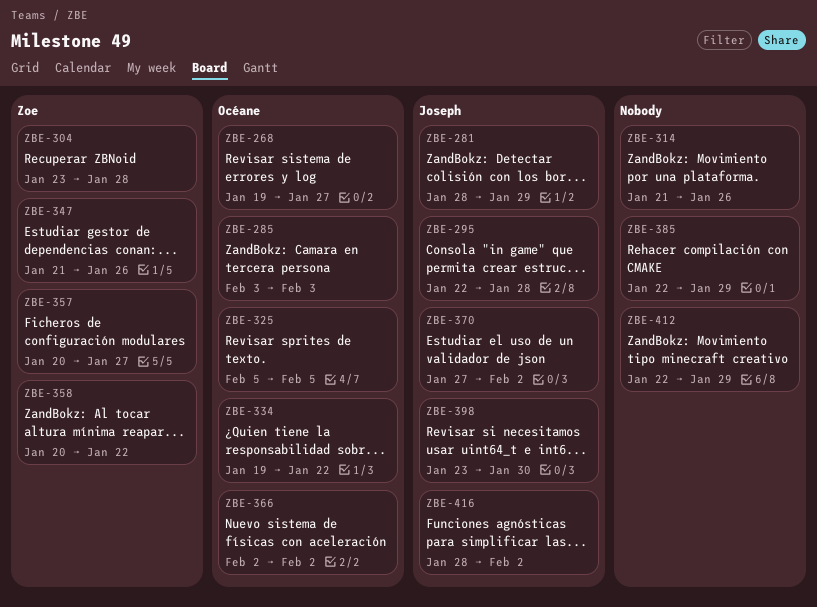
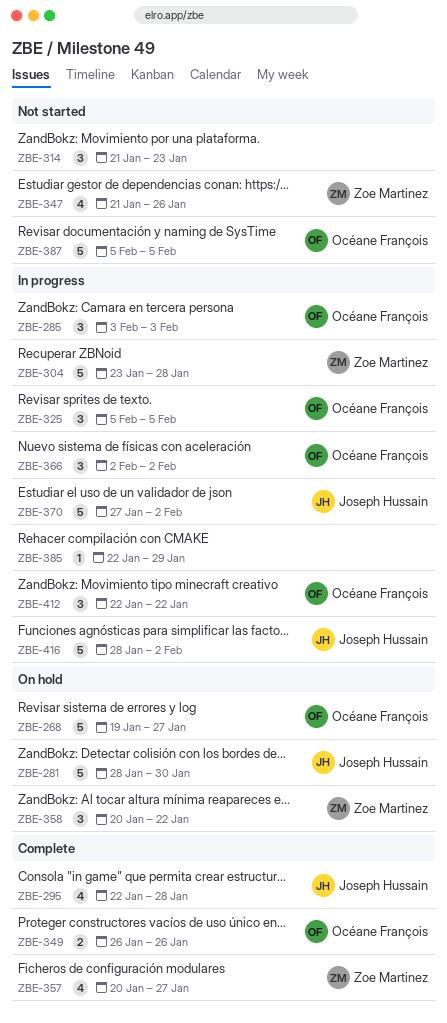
ZBE-281, due: Jan 29 -> Jan 30
ZBE-314, due: Jan 26 -> Jan 23
ZBE-334: present -> none
ZBE-349: none -> present
ZBE-387: none -> present
ZBE-398: present -> none
ZBE-412, owner: none -> Océane François
ZBE-412, due: Jan 29 -> Jan 22

